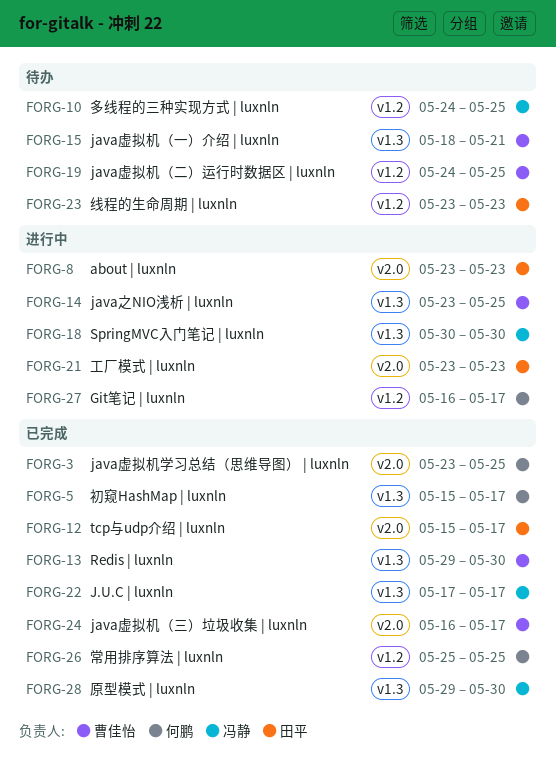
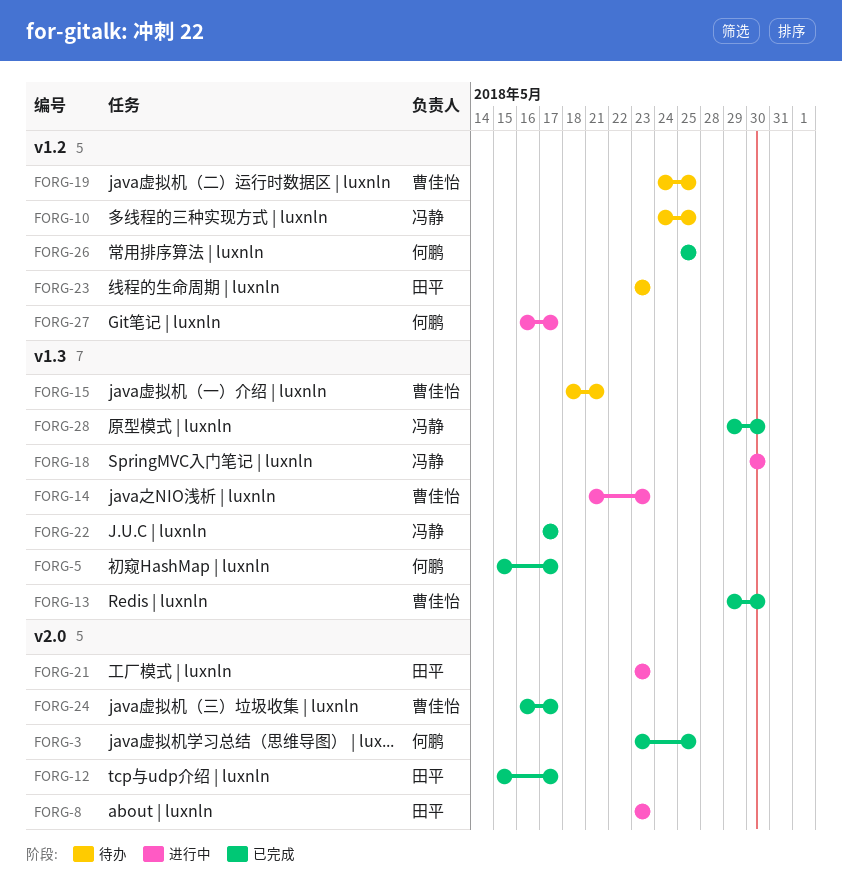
FORG-14, start: May 23 -> May 21
FORG-14, due: May 25 -> May 23

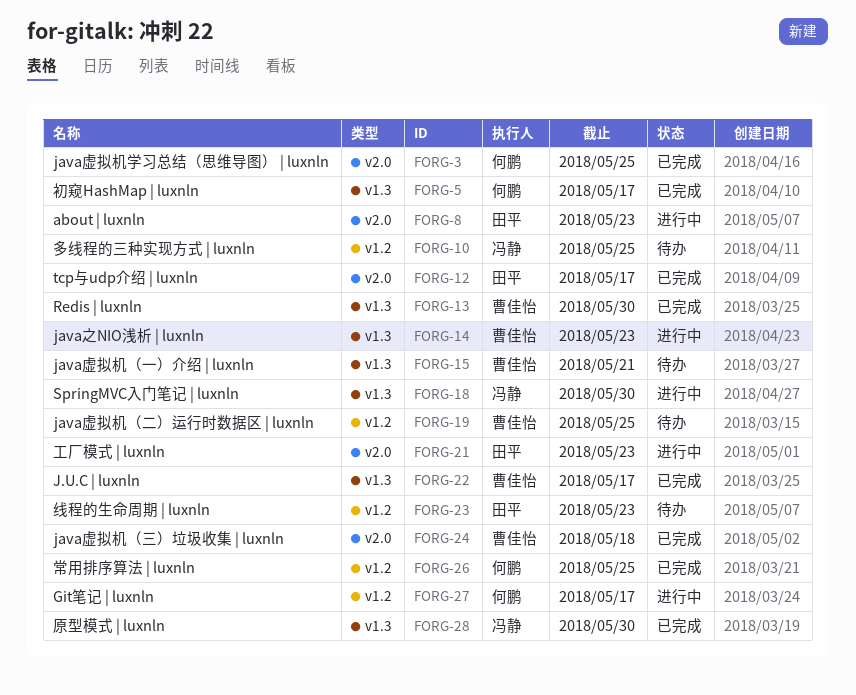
FORG-22, owner: 冯静 -> 曹佳怡
FORG-24, due: May 17 -> May 18

